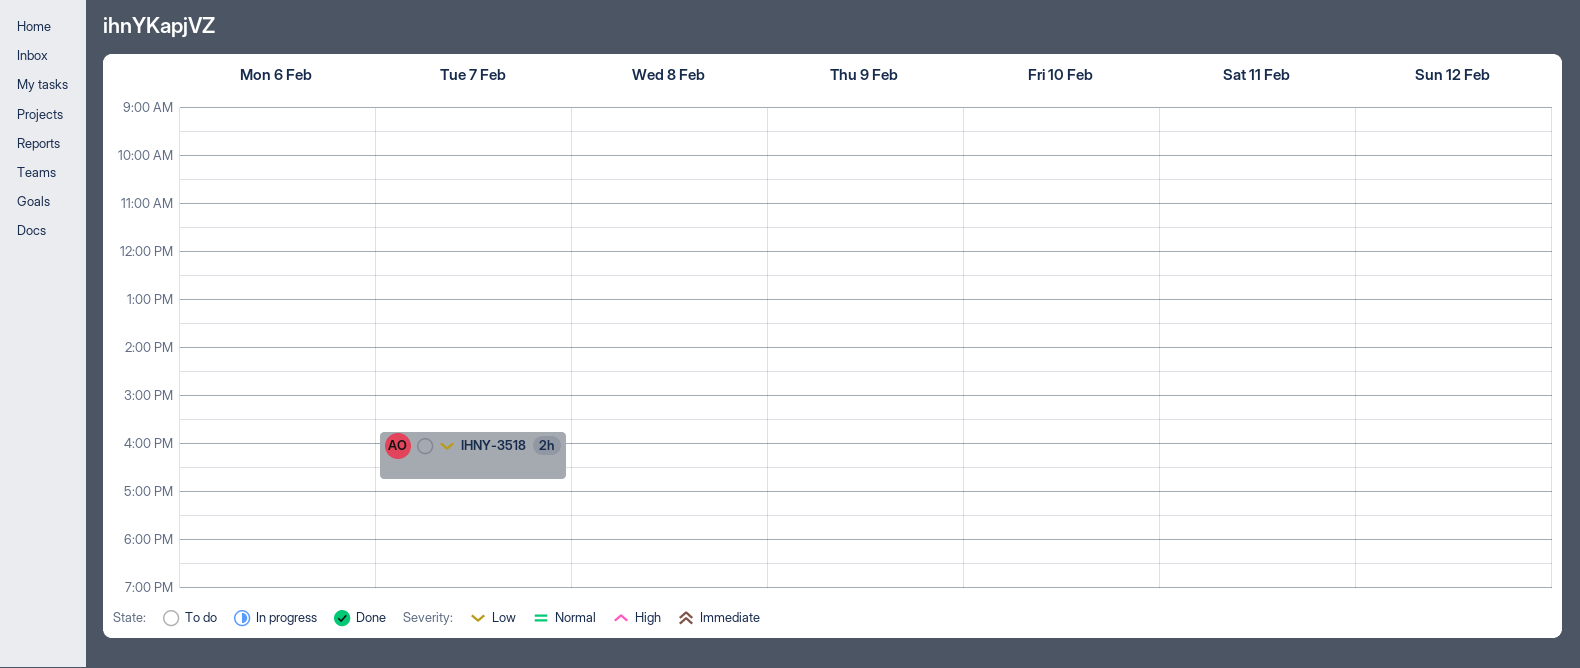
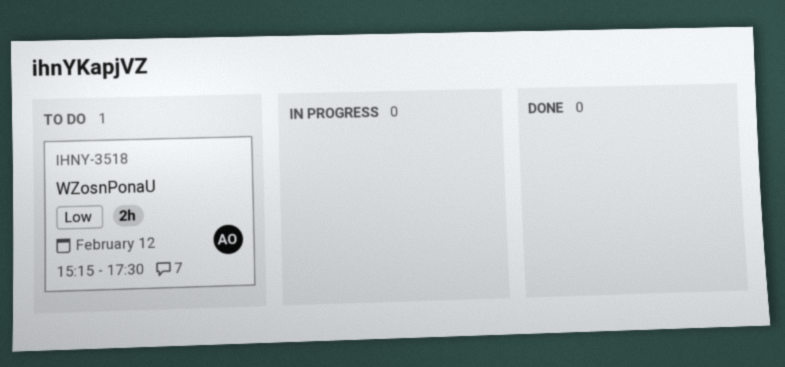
IHNY-3518, day: Feb 7 -> Feb 12
IHNY-3518, begins: 15:45 -> 15:15
IHNY-3518, ends: 16:45 -> 17:30

